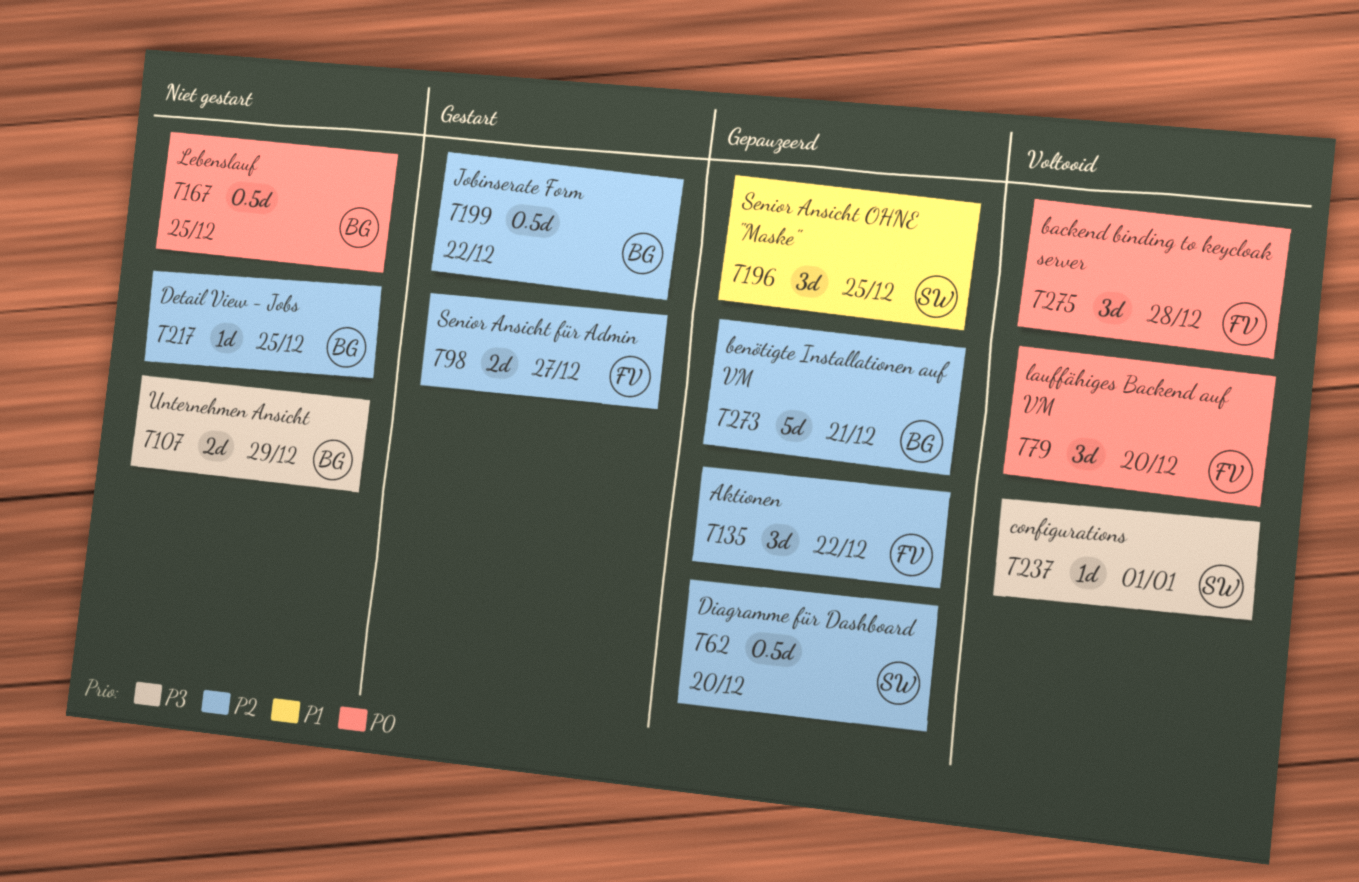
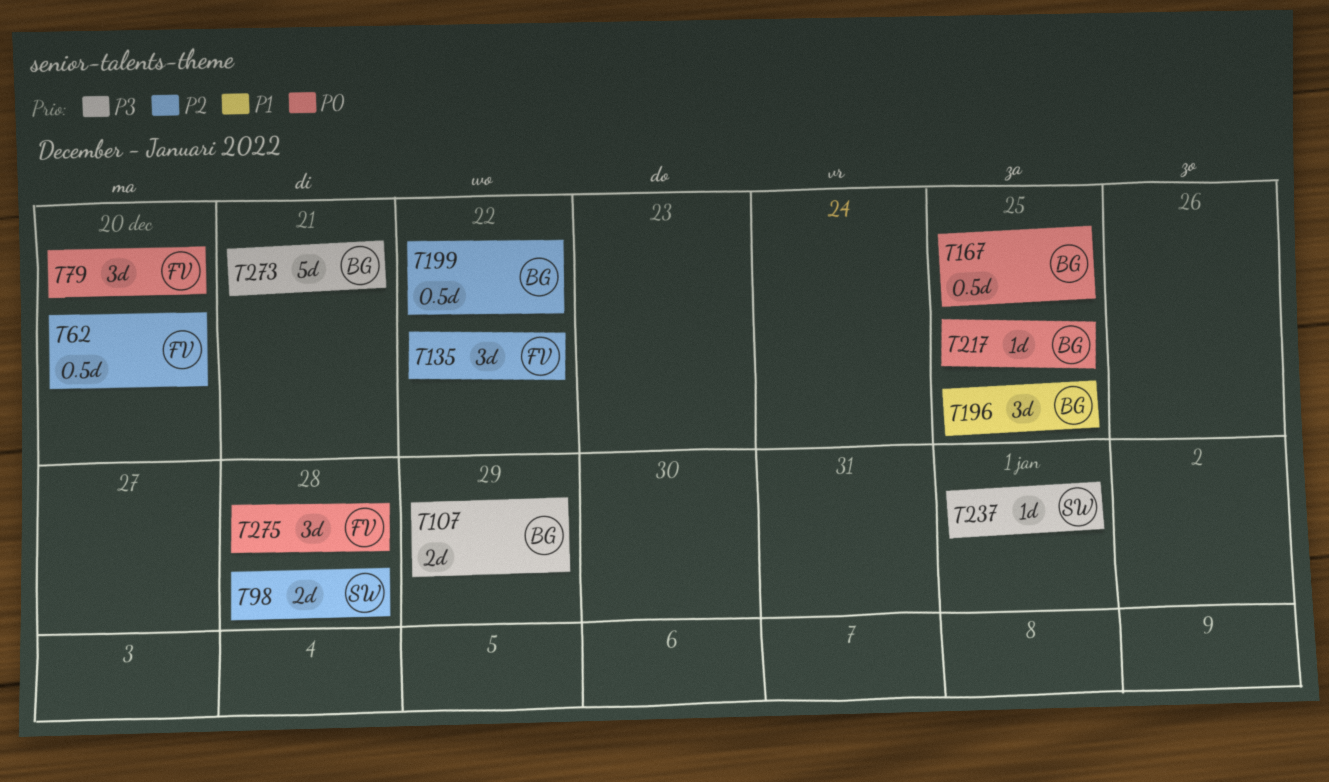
T62, owner: SW -> FV
T98, owner: FV -> SW
T98, due: Dec 27 -> Dec 28
T196, owner: SW -> BG
T217, priority: P2 -> P0
T273, priority: P2 -> P3

